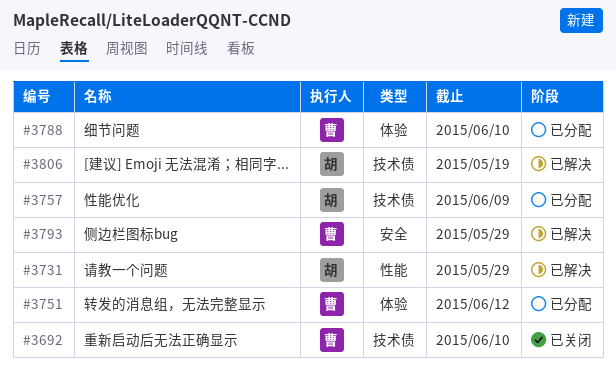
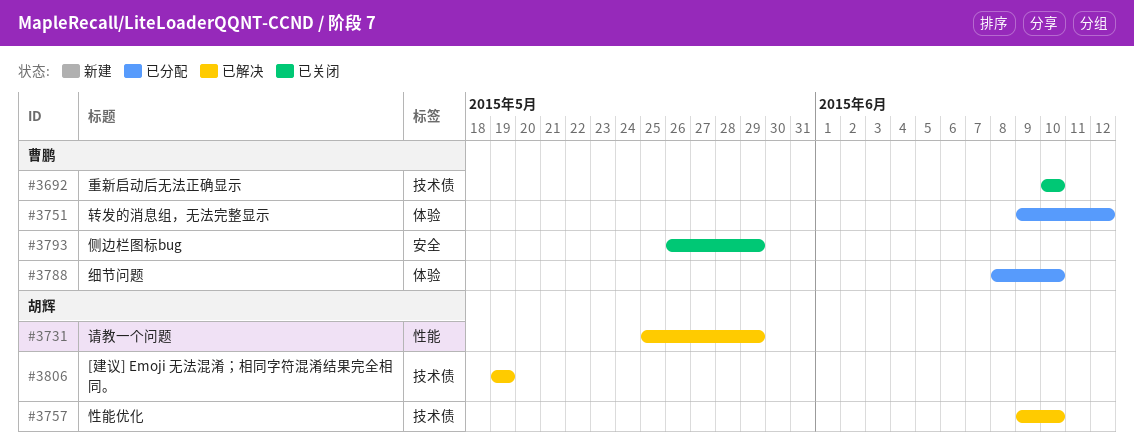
#3757, status: 已分配 -> 已解决
#3757, due: Jun 9 -> Jun 10
#3793, status: 已解决 -> 已关闭

